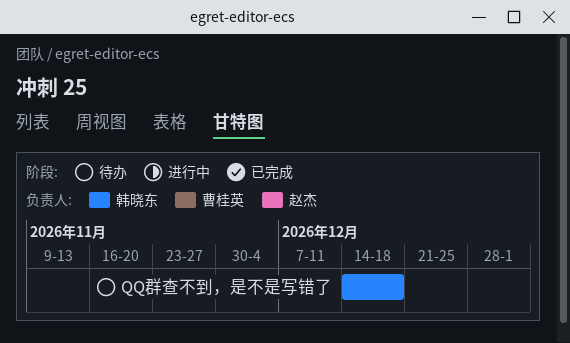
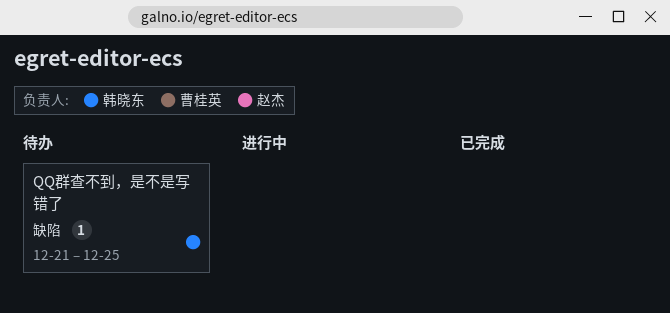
QQ群查不到，是不是写错了, start: Dec 14 -> Dec 21
QQ群查不到，是不是写错了, due: Dec 18 -> Dec 25

